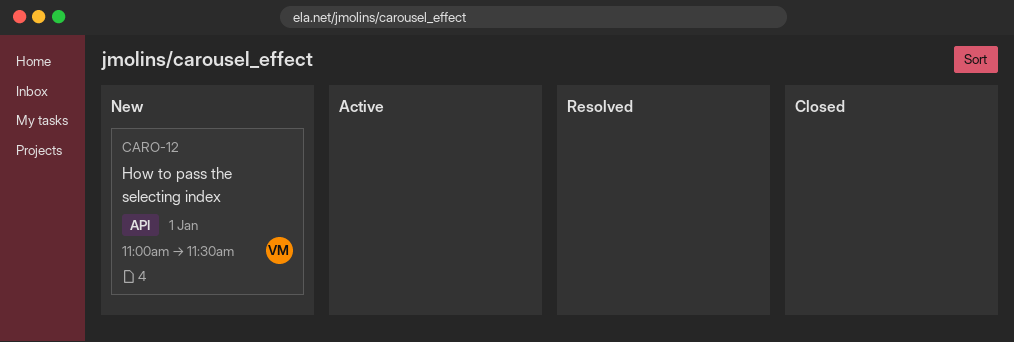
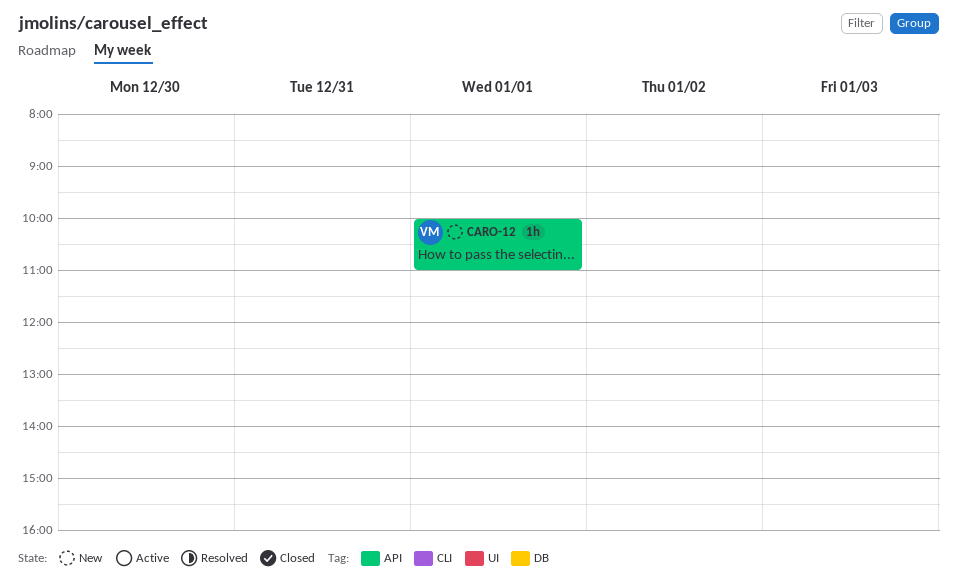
CARO-12, begins: 11:00 -> 10:00
CARO-12, ends: 11:30 -> 11:00

